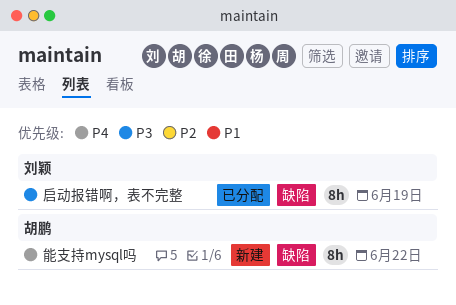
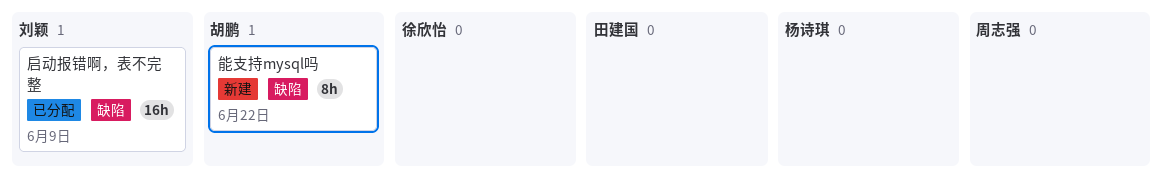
启动报错啊，表不完整, estimate: 8h -> 16h
启动报错啊，表不完整, due: Jun 19 -> Jun 9

